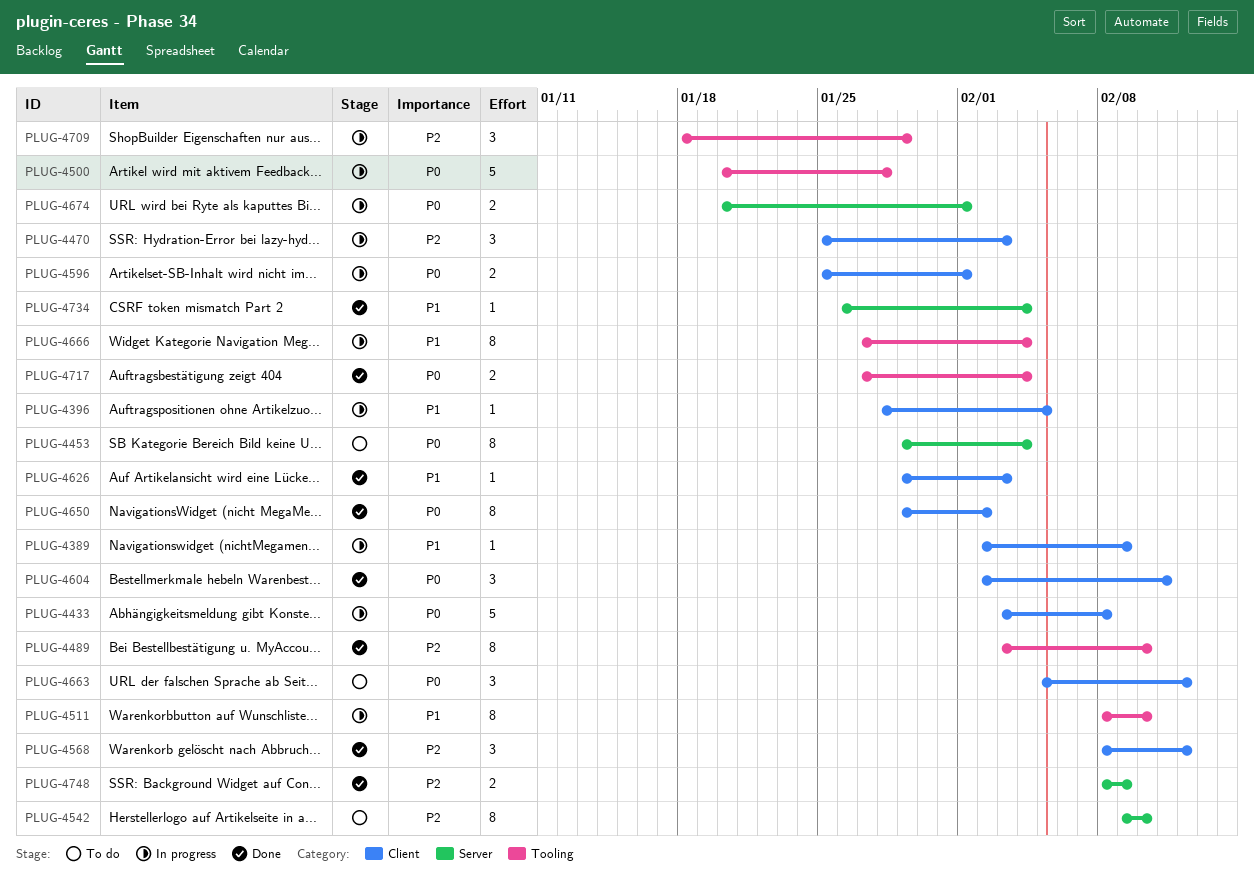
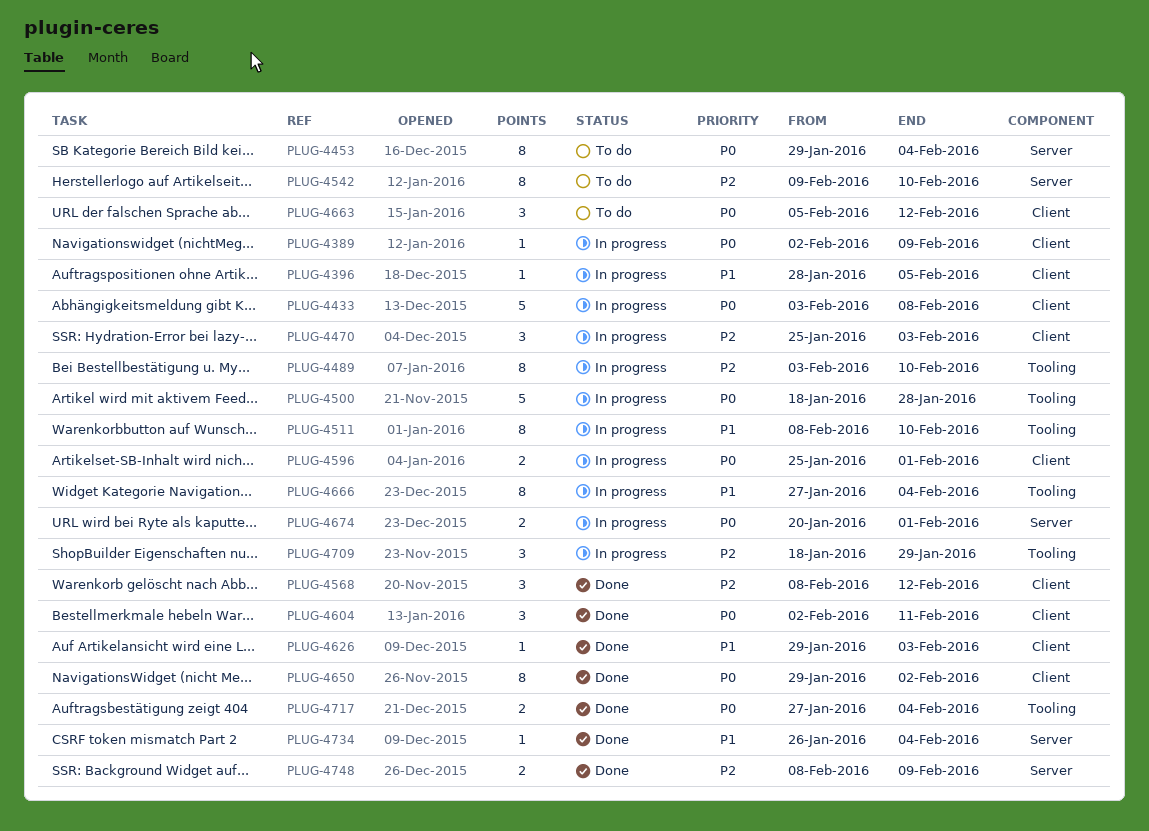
PLUG-4389, priority: P1 -> P0
PLUG-4489, status: Done -> In progress
PLUG-4500, start: Jan 20 -> Jan 18

